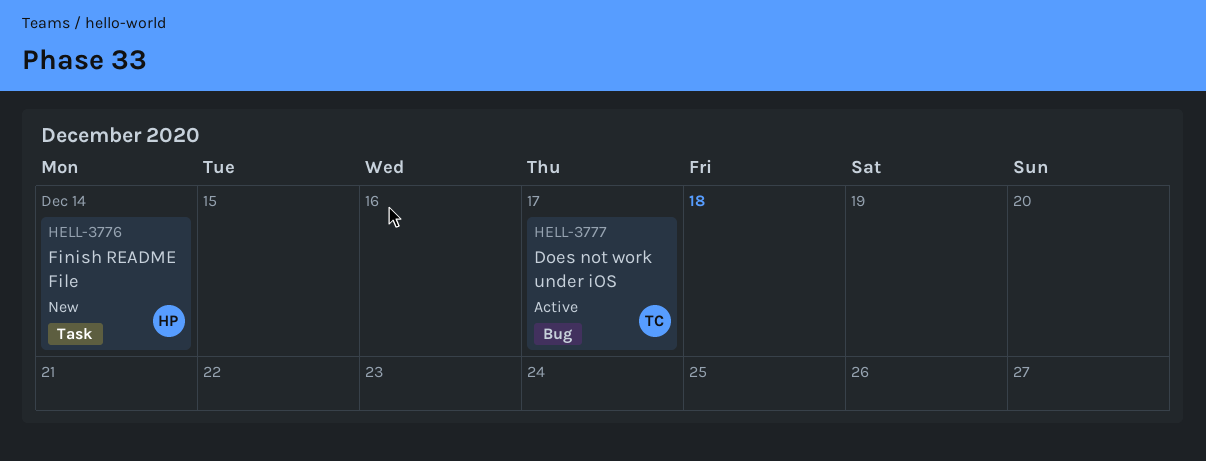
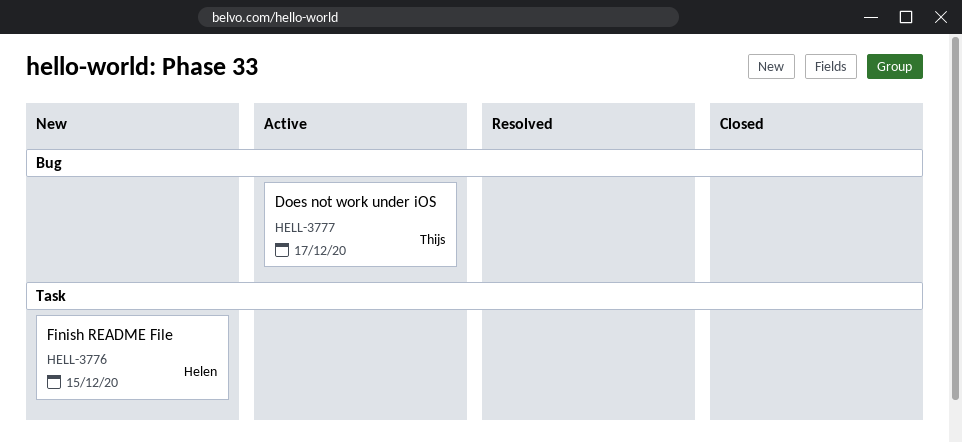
HELL-3776, due: Dec 14 -> Dec 15

